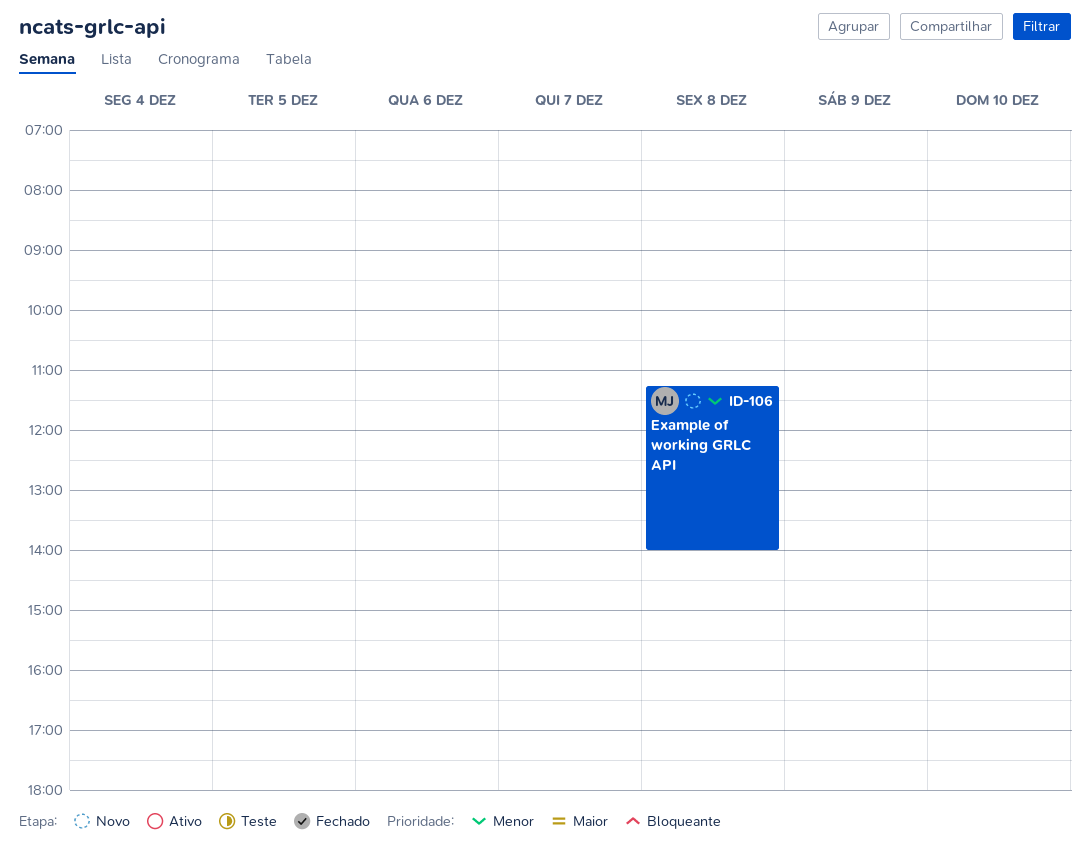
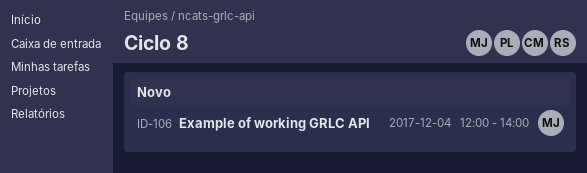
ID-106, day: Dec 8 -> Dec 4
ID-106, begins: 11:15 -> 12:00

